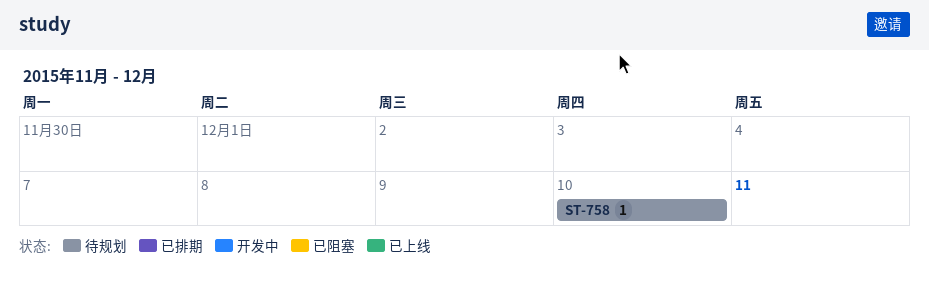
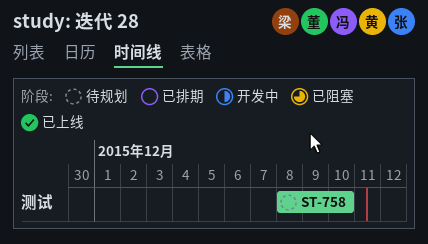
ST-758, start: Dec 10 -> Dec 8

